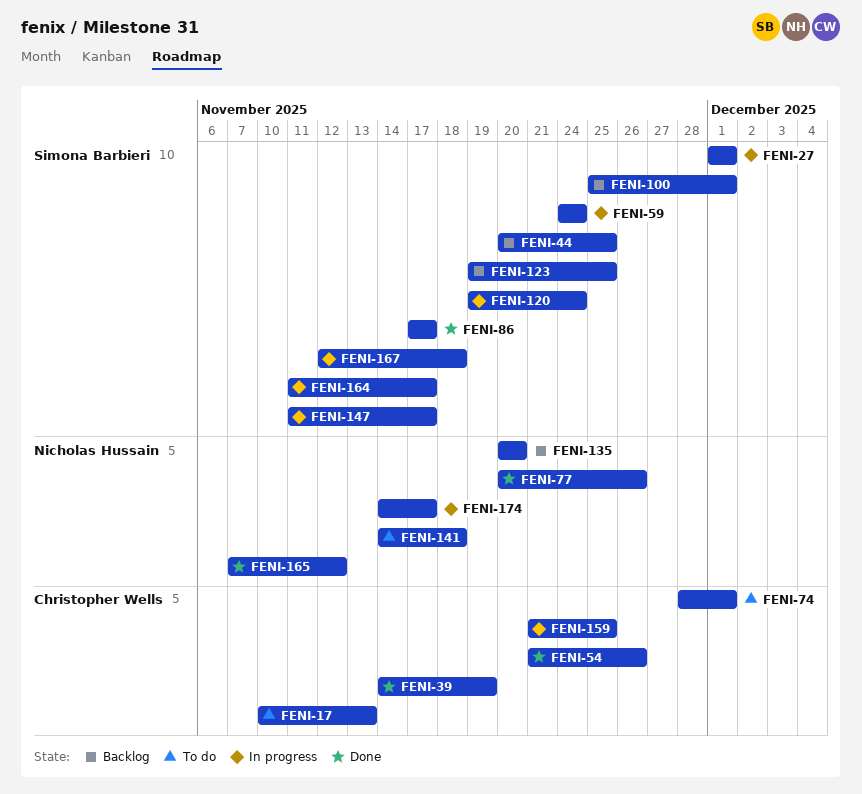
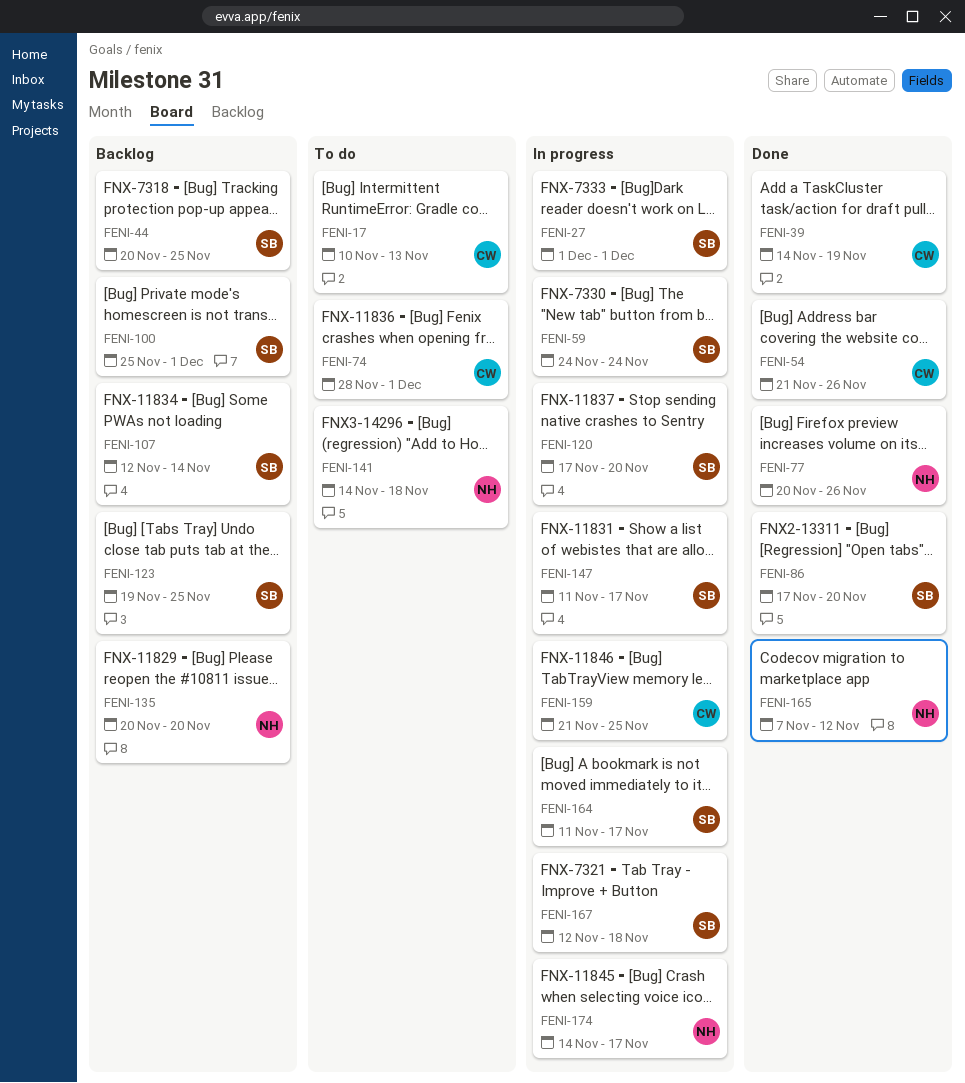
FENI-86, due: Nov 17 -> Nov 20
FENI-107: none -> present
FENI-120, start: Nov 19 -> Nov 17
FENI-120, due: Nov 24 -> Nov 20

